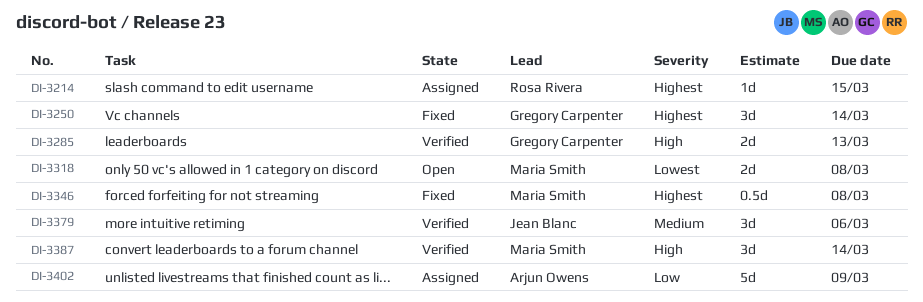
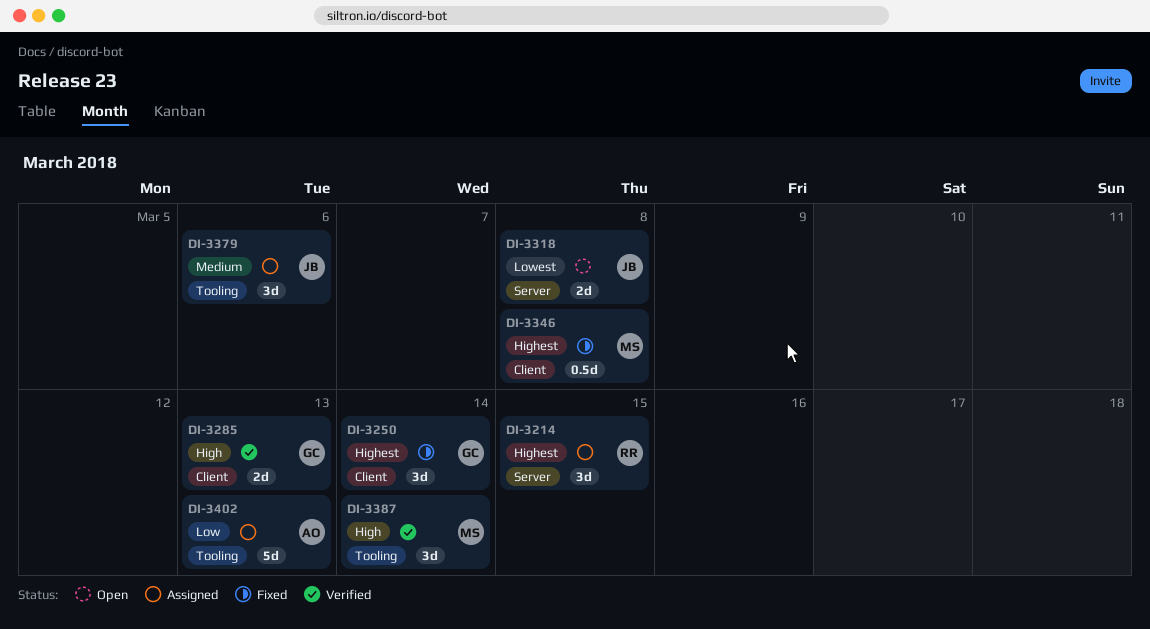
DI-3214, estimate: 1d -> 3d
DI-3318, owner: Maria Smith -> Jean Blanc
DI-3379, status: Verified -> Assigned
DI-3402, due: Mar 9 -> Mar 13

